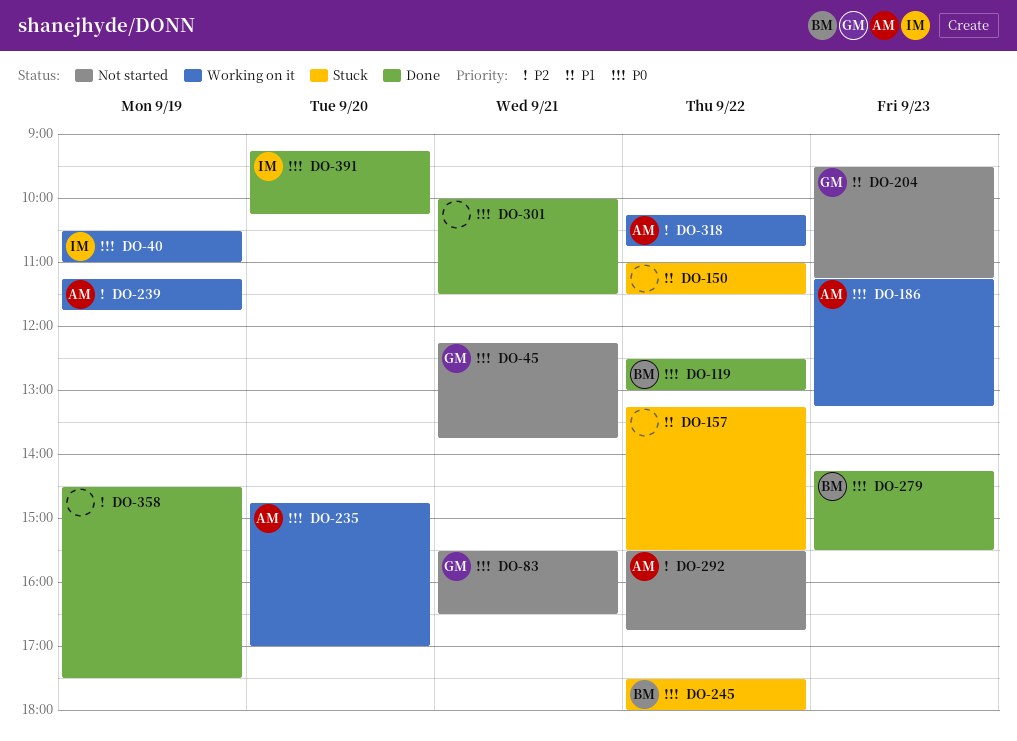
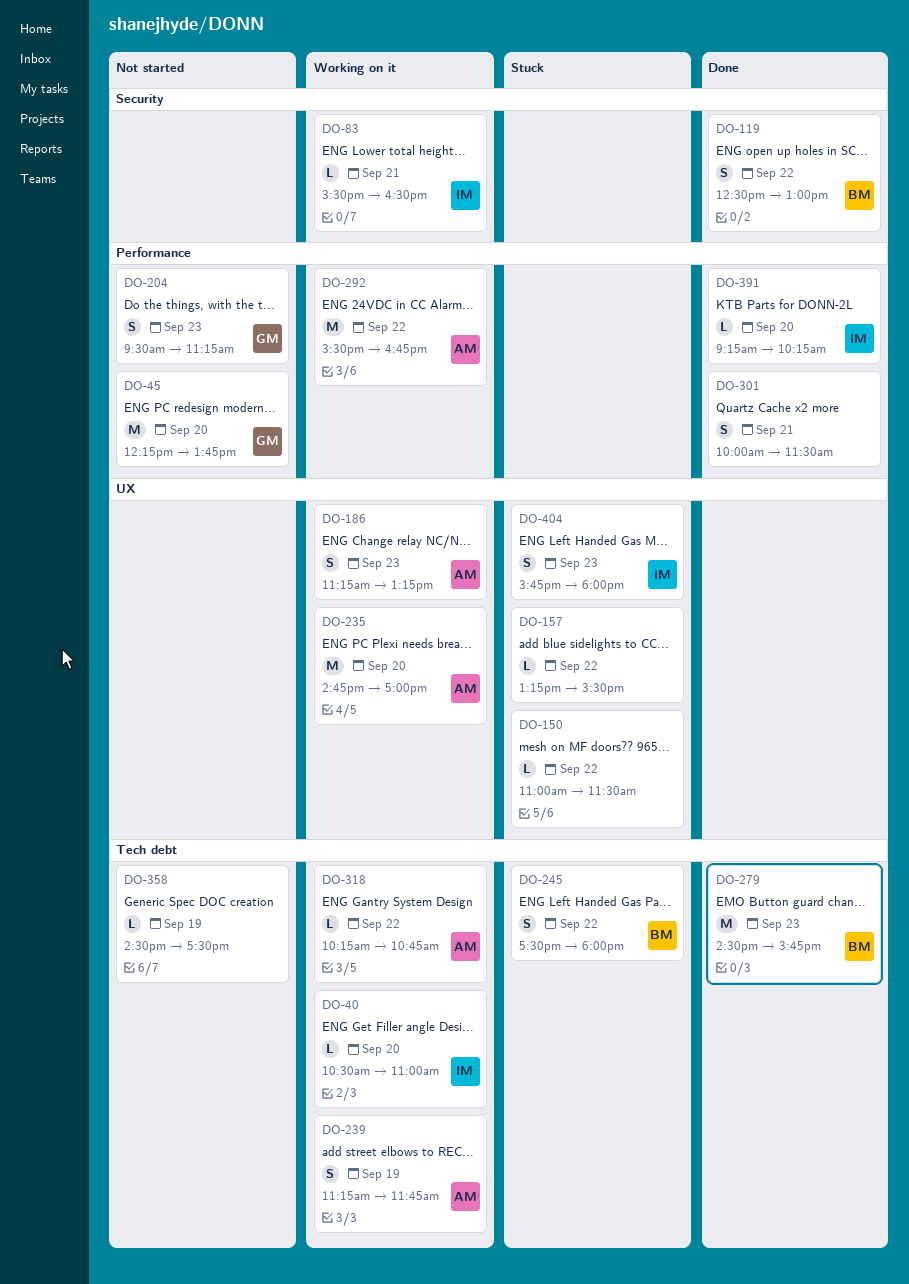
DO-40, day: Sep 19 -> Sep 20
DO-45, day: Sep 21 -> Sep 20
DO-83, status: Not started -> Working on it
DO-83, owner: GM -> IM
DO-279, begins: 14:15 -> 14:30
DO-279, ends: 15:30 -> 15:45
DO-292, status: Not started -> Working on it
DO-358, status: Done -> Not started
DO-404: none -> present

